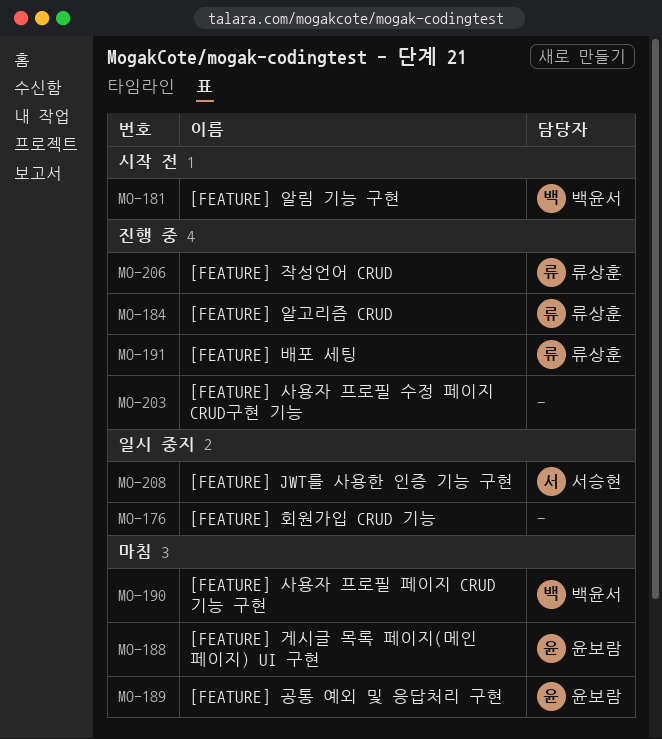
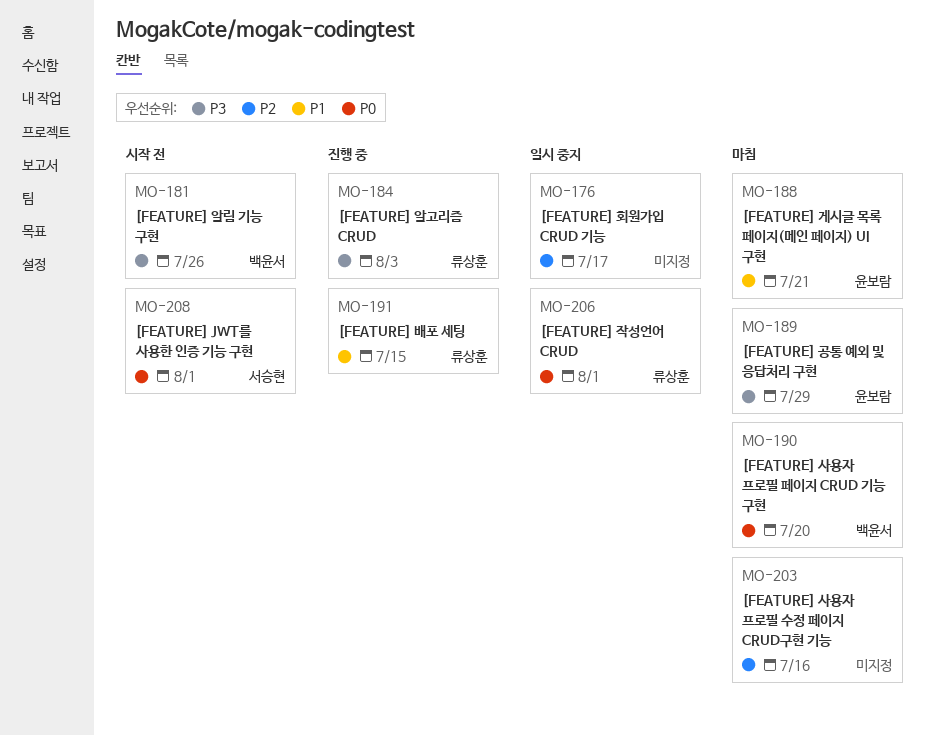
MO-203, status: 진행 중 -> 마침
MO-206, status: 진행 중 -> 일시 중지
MO-208, status: 일시 중지 -> 시작 전

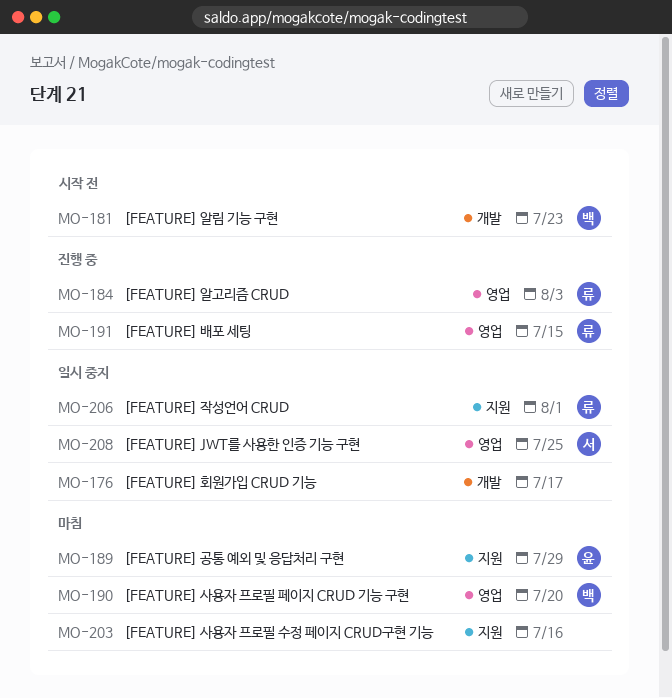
MO-181, due: Jul 26 -> Jul 23
MO-188: present -> none
MO-208, status: 시작 전 -> 일시 중지
MO-208, due: Aug 1 -> Jul 25

